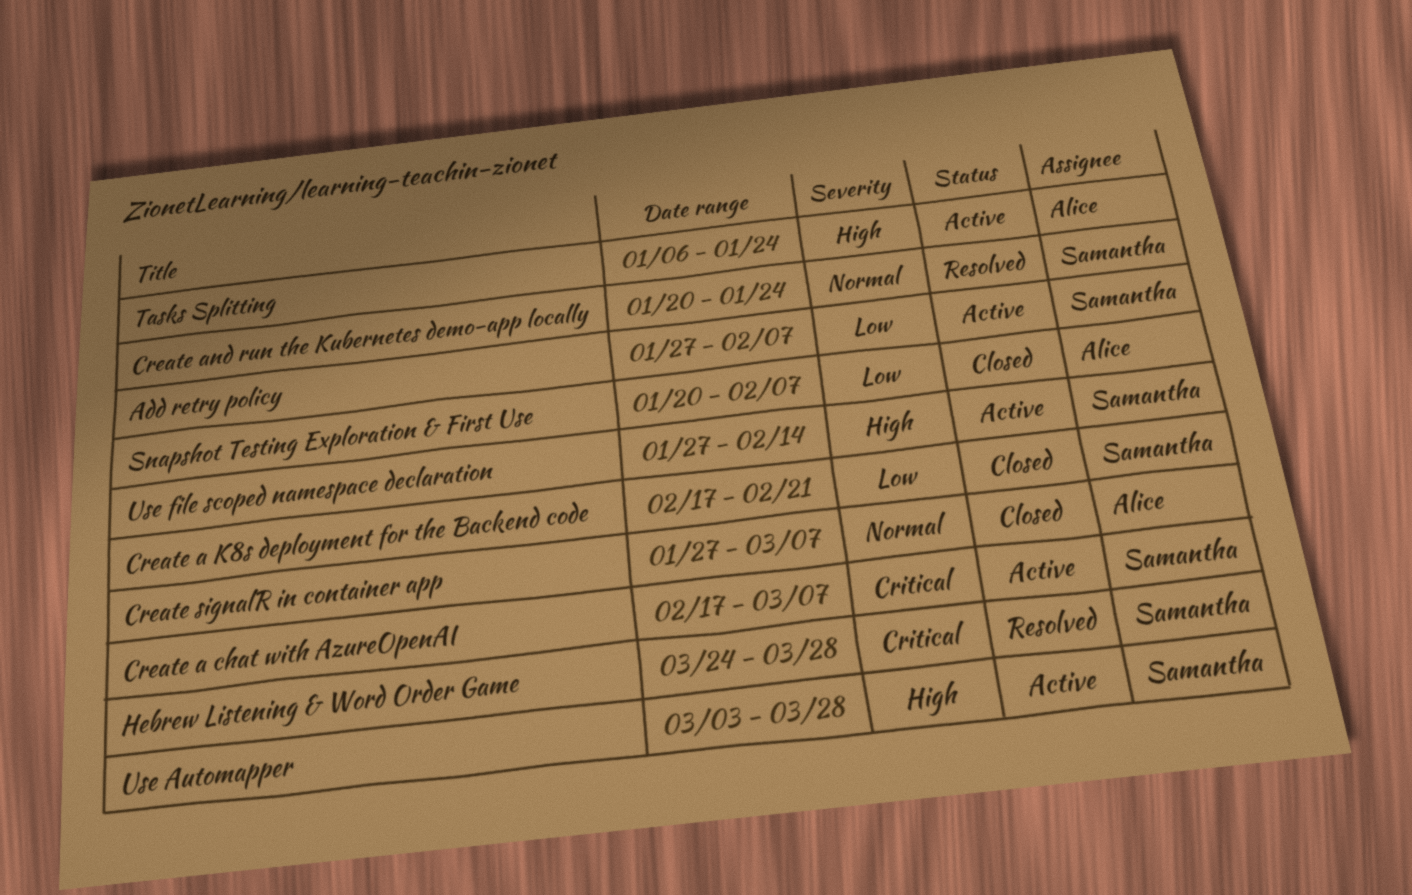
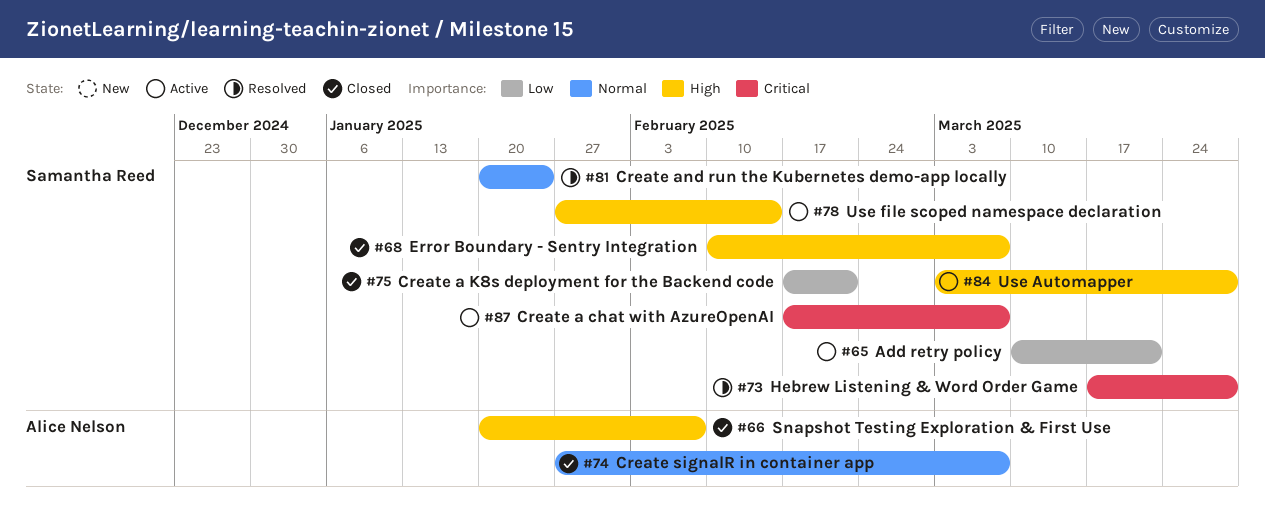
Add retry policy, start: Jan 27 -> Mar 10
Add retry policy, due: Feb 7 -> Mar 21
Error Boundary - Sentry Integration: none -> present
Hebrew Listening & Word Order Game, start: Mar 24 -> Mar 17
Snapshot Testing Exploration & First Use, priority: Low -> High
Tasks Splitting: present -> none

